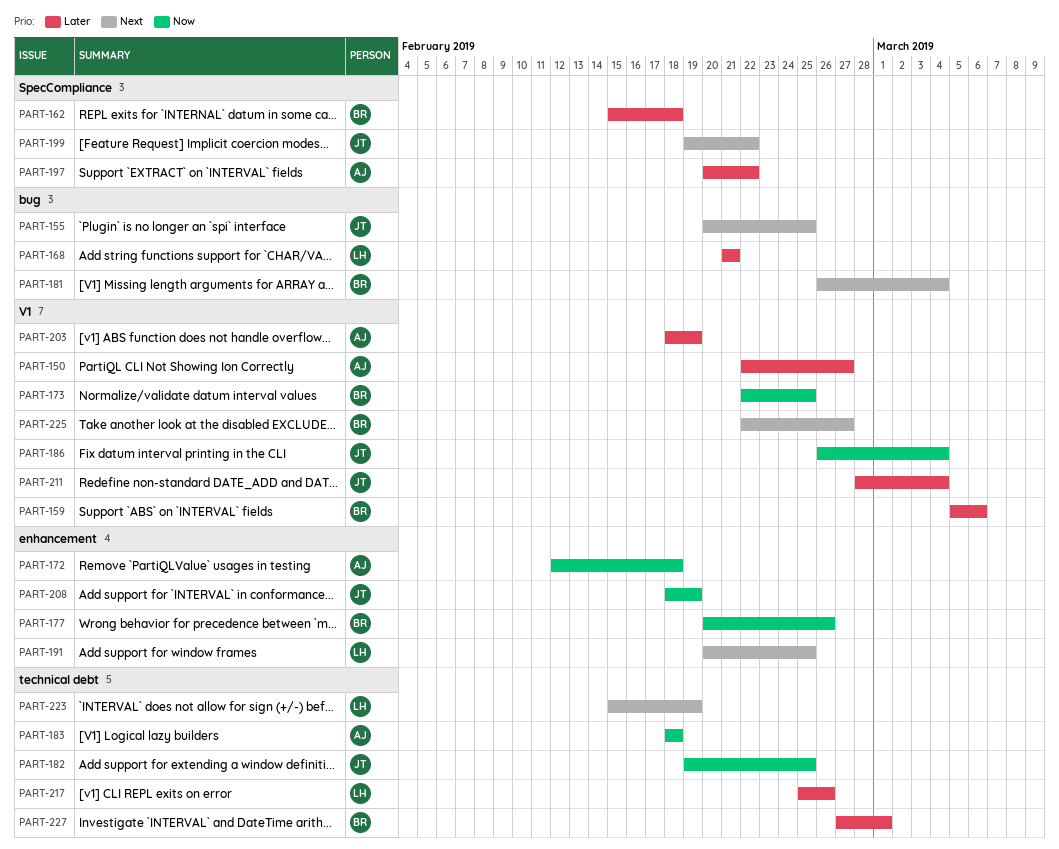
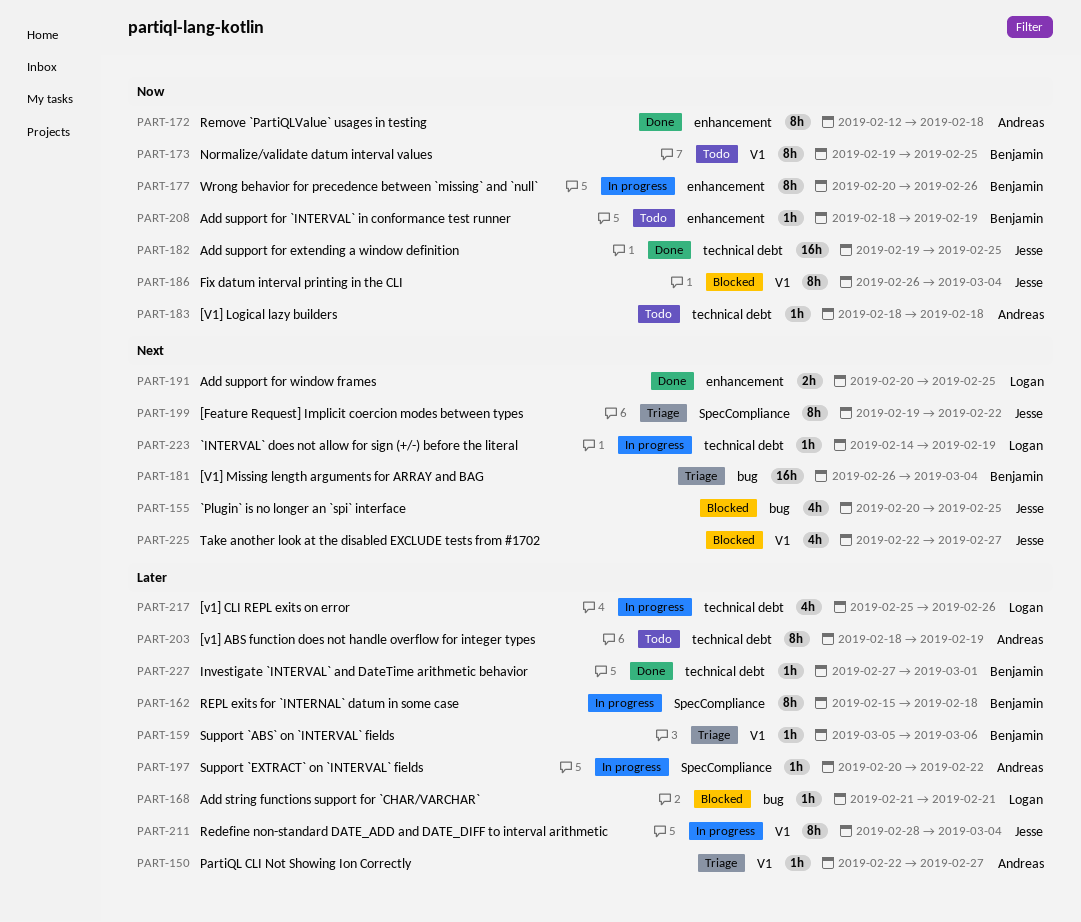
PART-173, start: Feb 22 -> Feb 19
PART-203, label: V1 -> technical debt
PART-208, owner: Jesse -> Benjamin
PART-223, start: Feb 15 -> Feb 14
PART-225, owner: Benjamin -> Jesse

